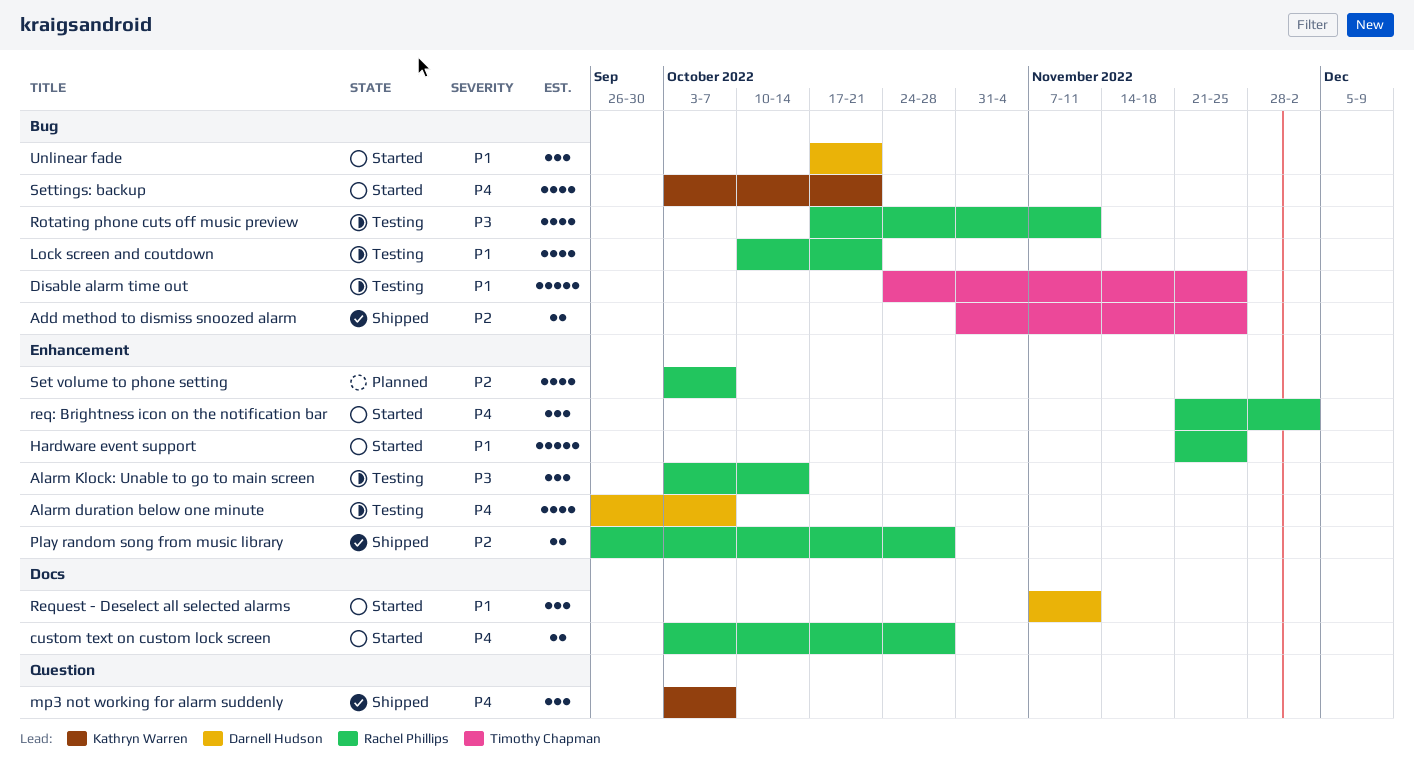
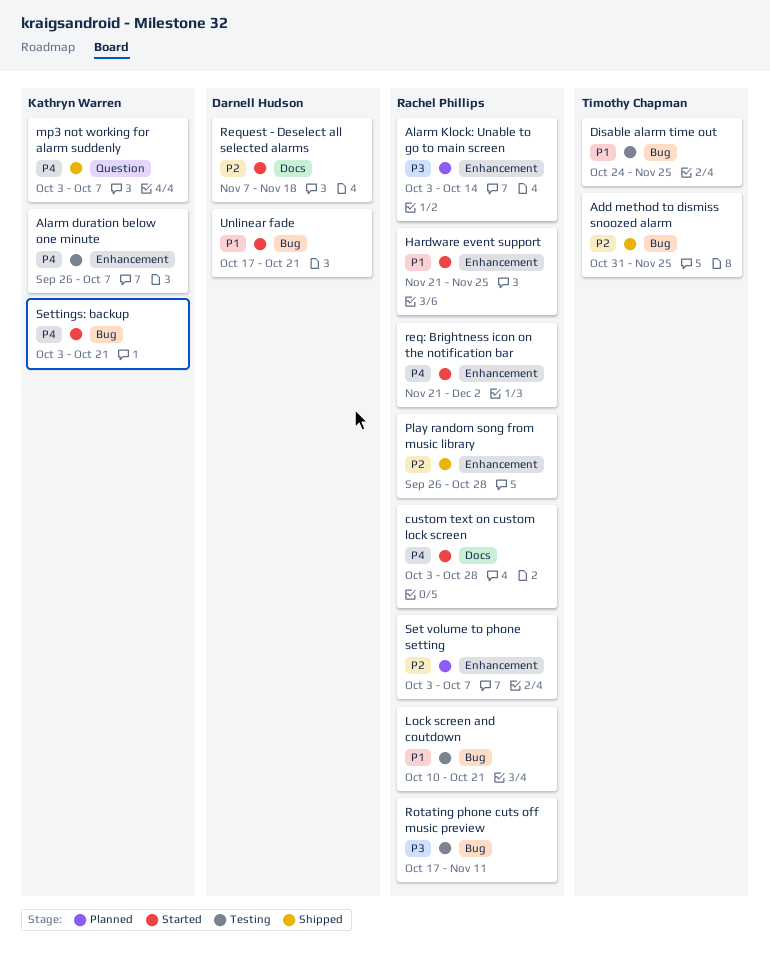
Alarm duration below one minute, owner: Darnell Hudson -> Kathryn Warren
Alarm Klock: Unable to go to main screen, status: Testing -> Planned
Request - Deselect all selected alarms, priority: P1 -> P2
Request - Deselect all selected alarms, due: Nov 11 -> Nov 18

